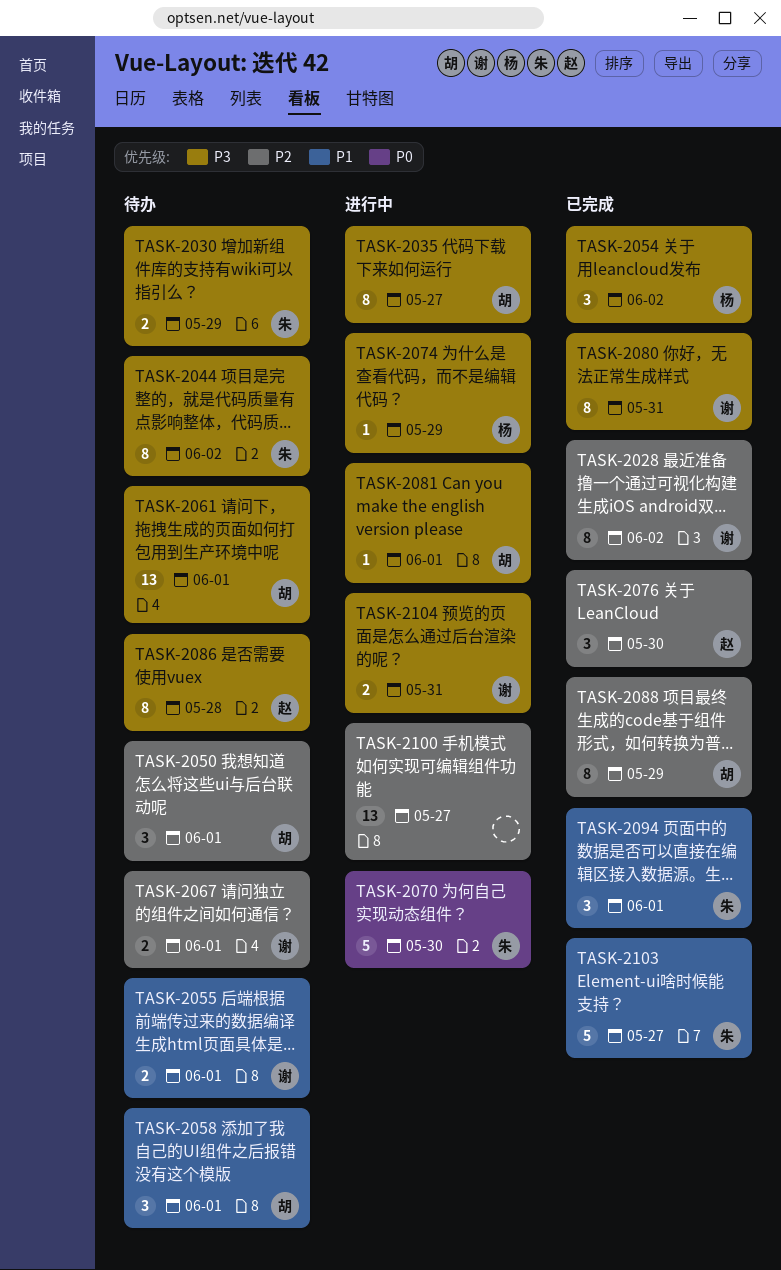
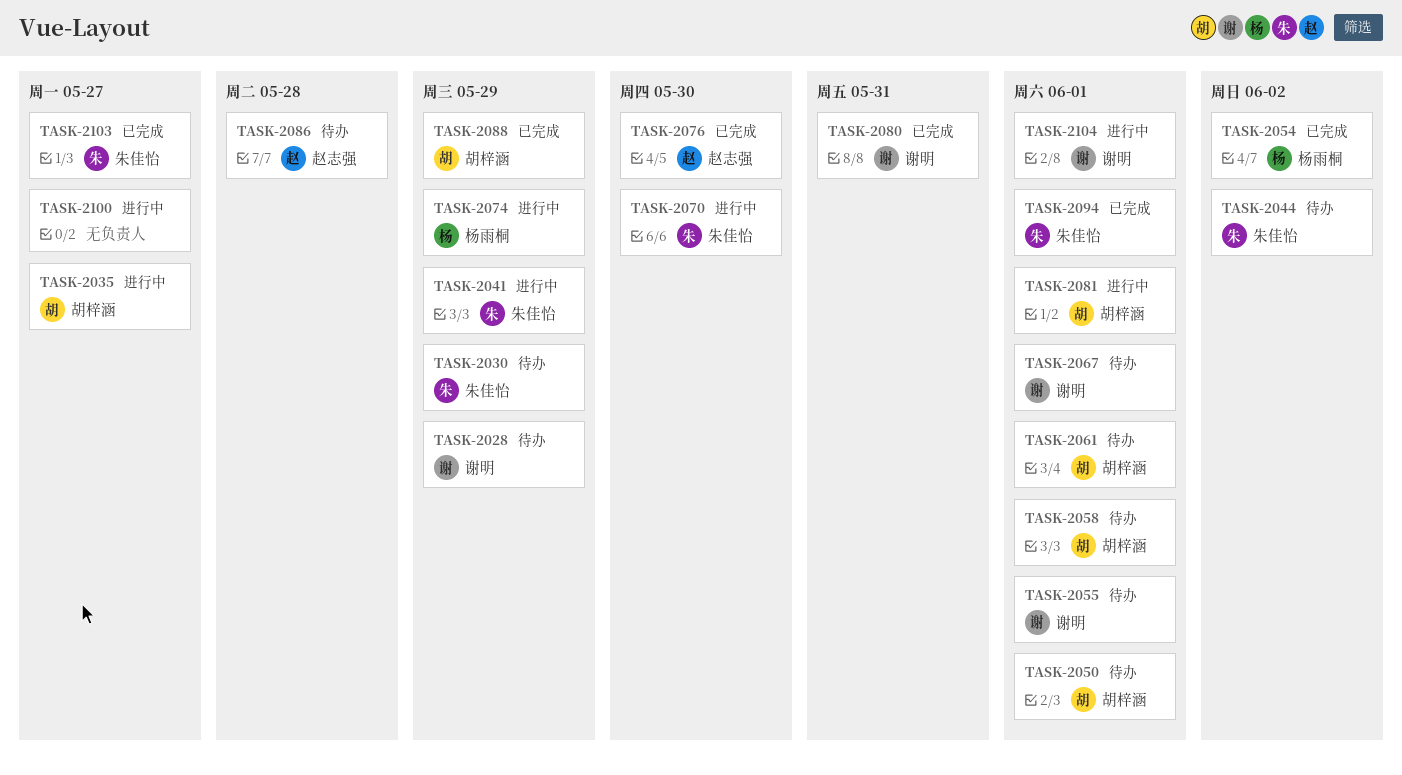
TASK-2028, status: 已完成 -> 待办
TASK-2028, due: Jun 2 -> May 29
TASK-2041: none -> present
TASK-2104, due: May 31 -> Jun 1

